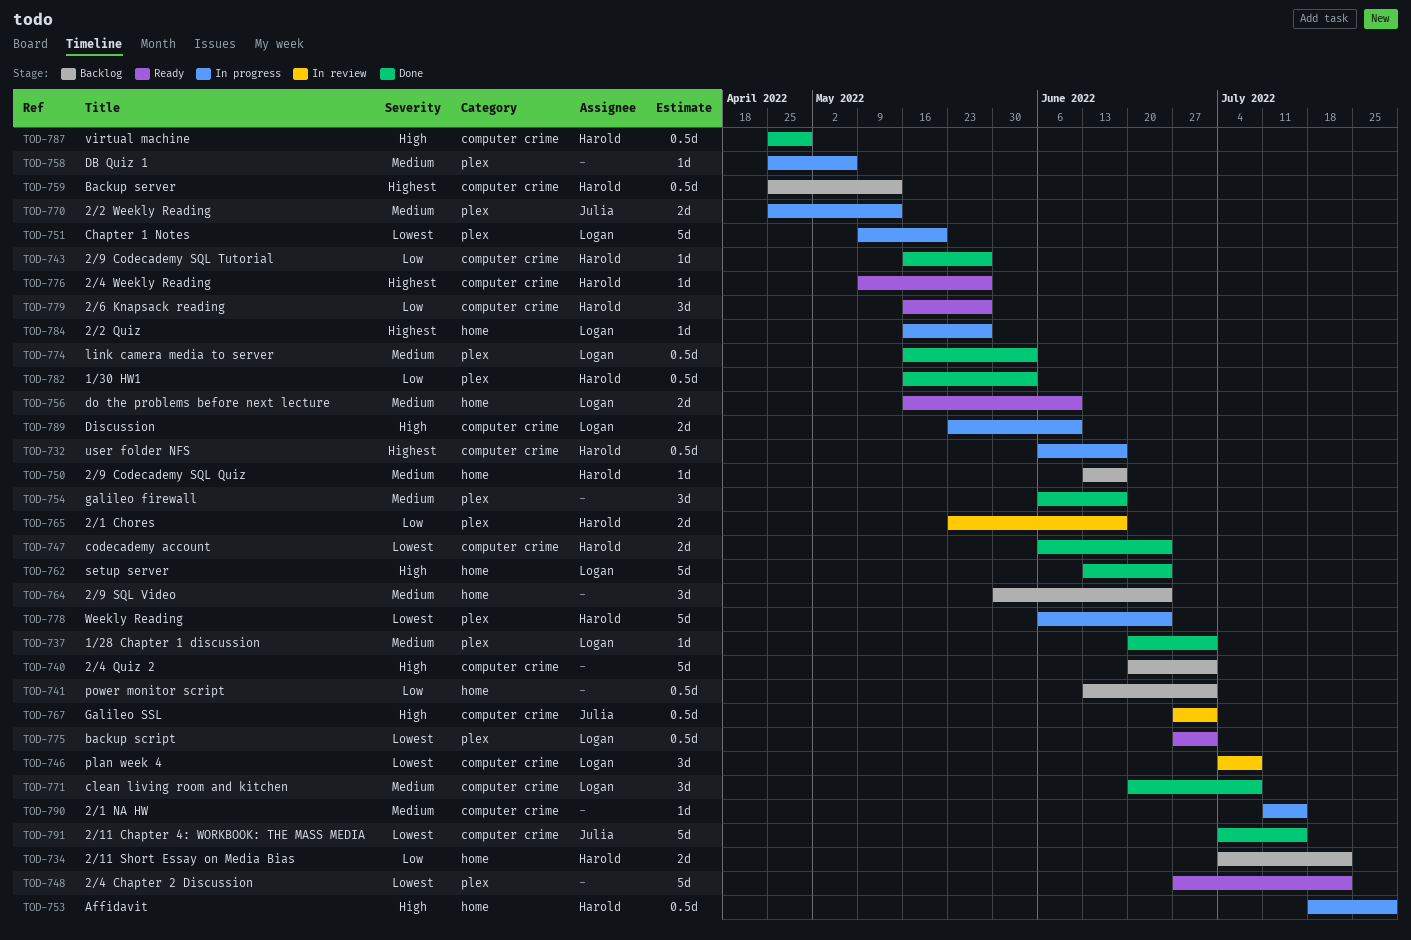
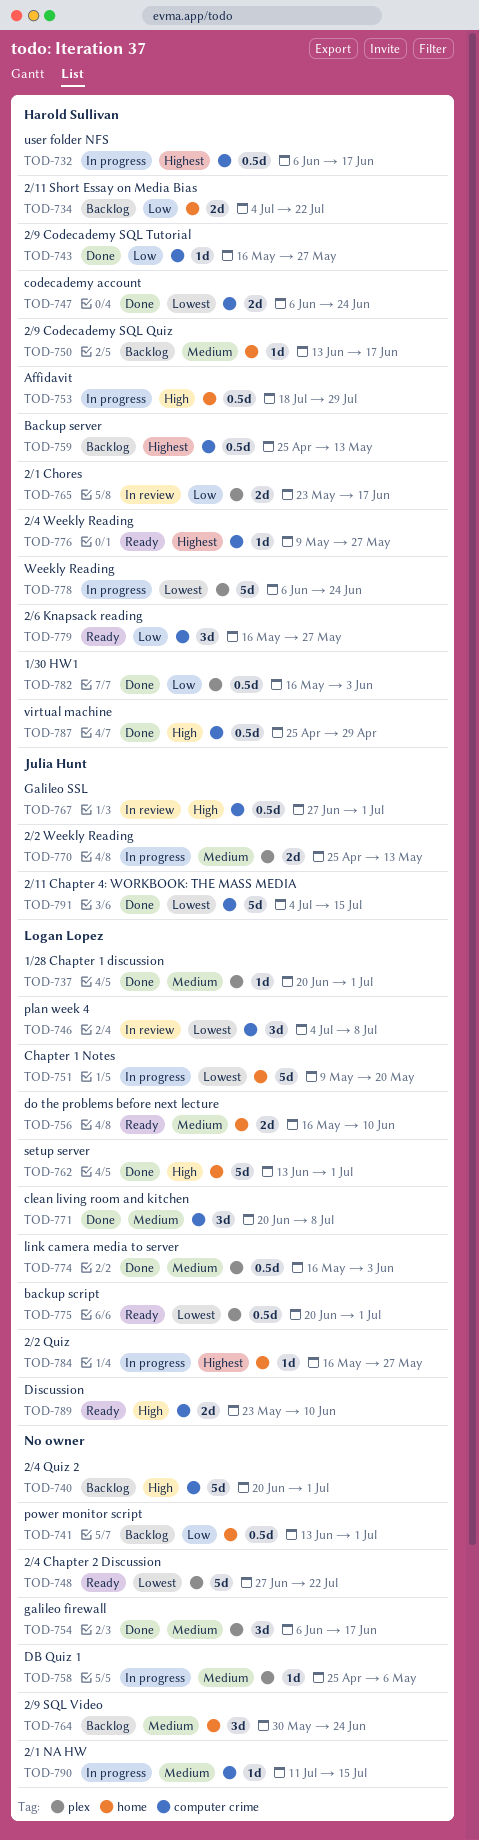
TOD-751, label: plex -> home
TOD-762, due: Jun 24 -> Jul 1
TOD-775, start: Jun 27 -> Jun 20
TOD-789, status: In progress -> Ready

